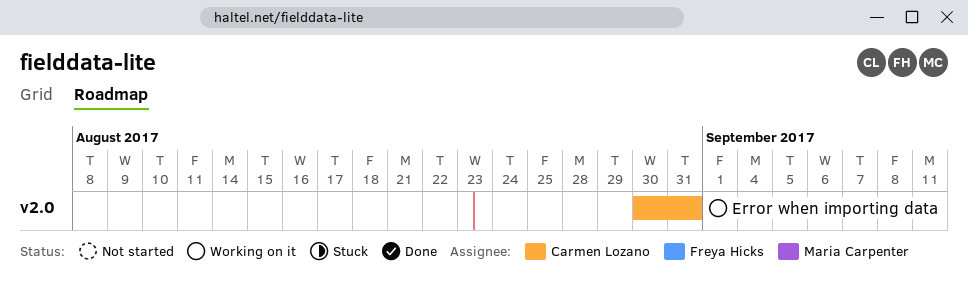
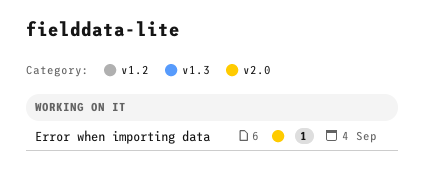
Error when importing data, due: Aug 31 -> Sep 4

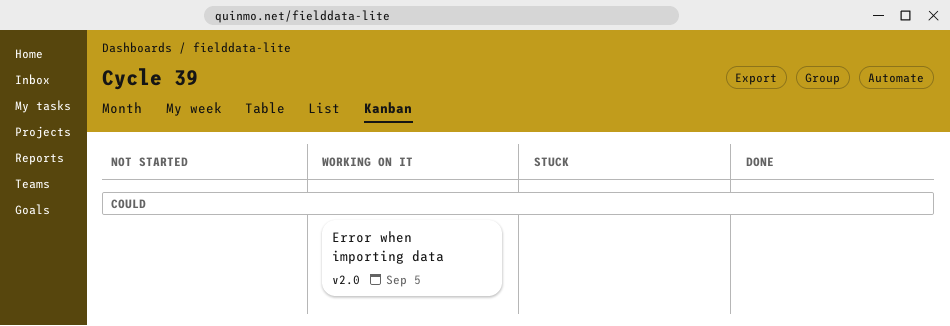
Error when importing data, due: Sep 4 -> Sep 5

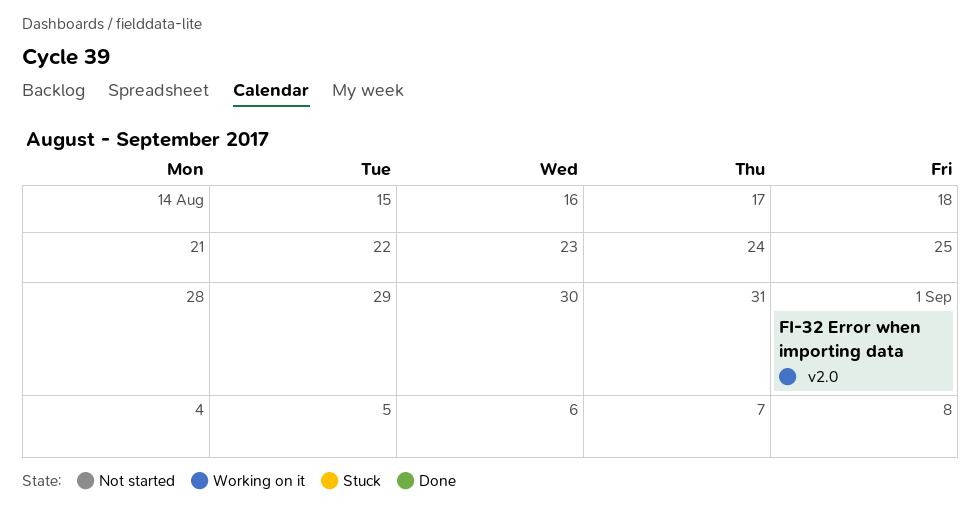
Error when importing data, due: Sep 5 -> Sep 1

